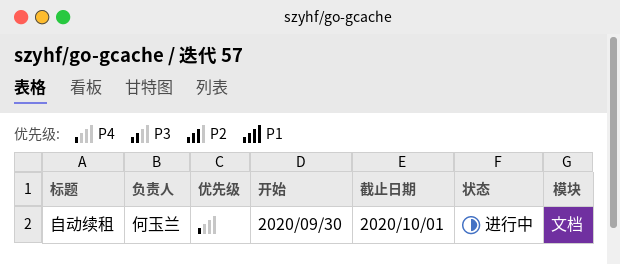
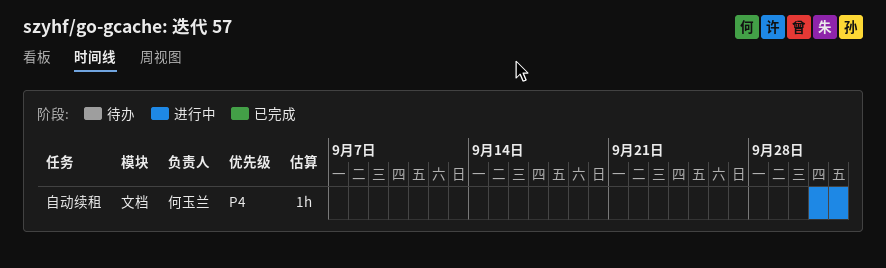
自动续租, start: Sep 30 -> Oct 1
自动续租, due: Oct 1 -> Oct 2

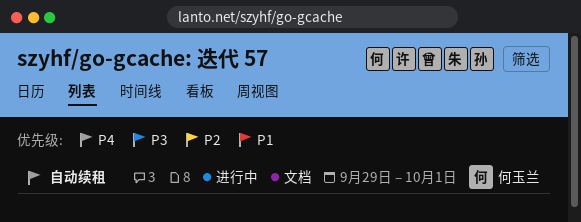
自动续租, start: Oct 1 -> Sep 29
自动续租, due: Oct 2 -> Oct 1

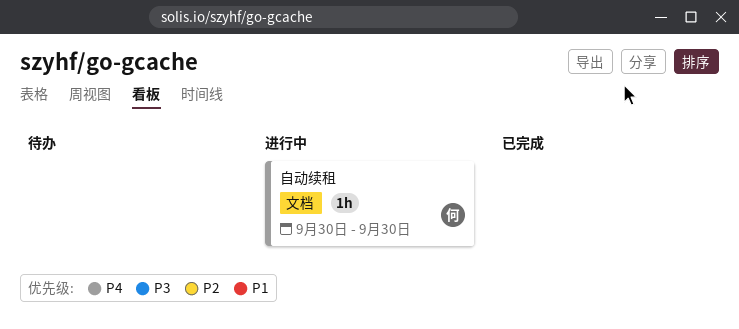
自动续租, start: Sep 29 -> Sep 30
自动续租, due: Oct 1 -> Sep 30

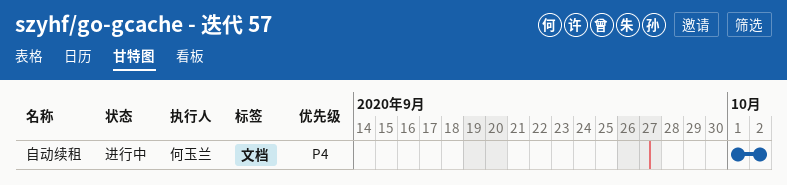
自动续租, start: Sep 30 -> Oct 1
自动续租, due: Sep 30 -> Oct 2

